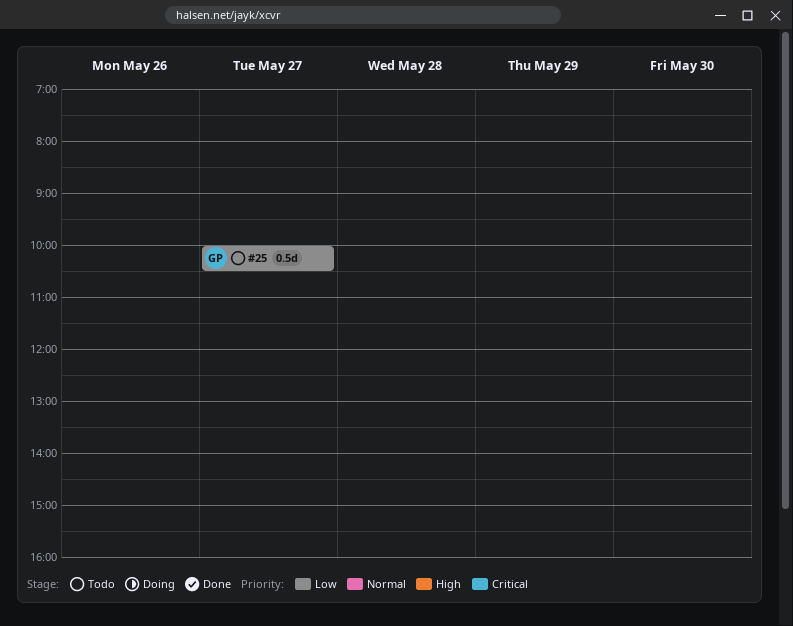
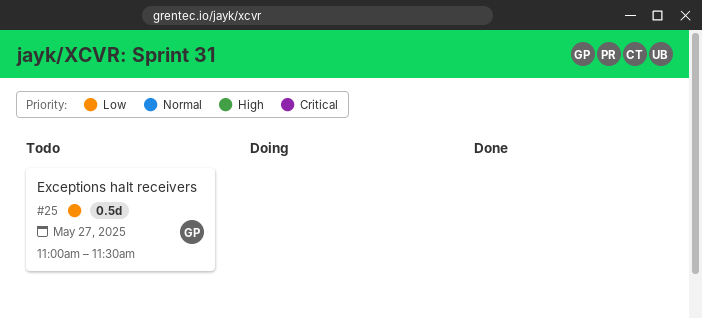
#25, begins: 10:00 -> 11:00
#25, ends: 10:30 -> 11:30

